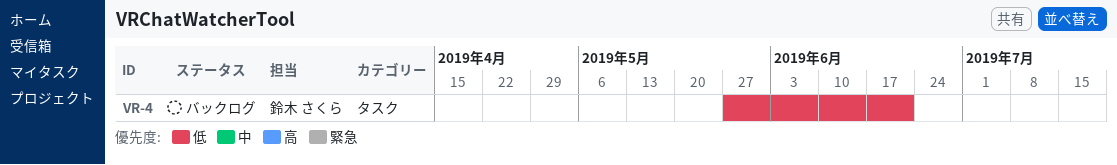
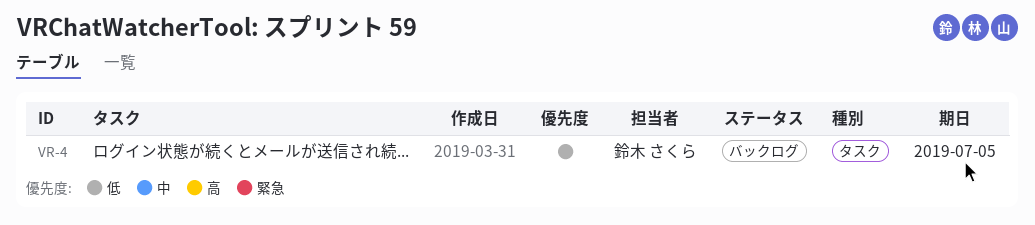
VR-4, due: Jun 21 -> Jul 5

